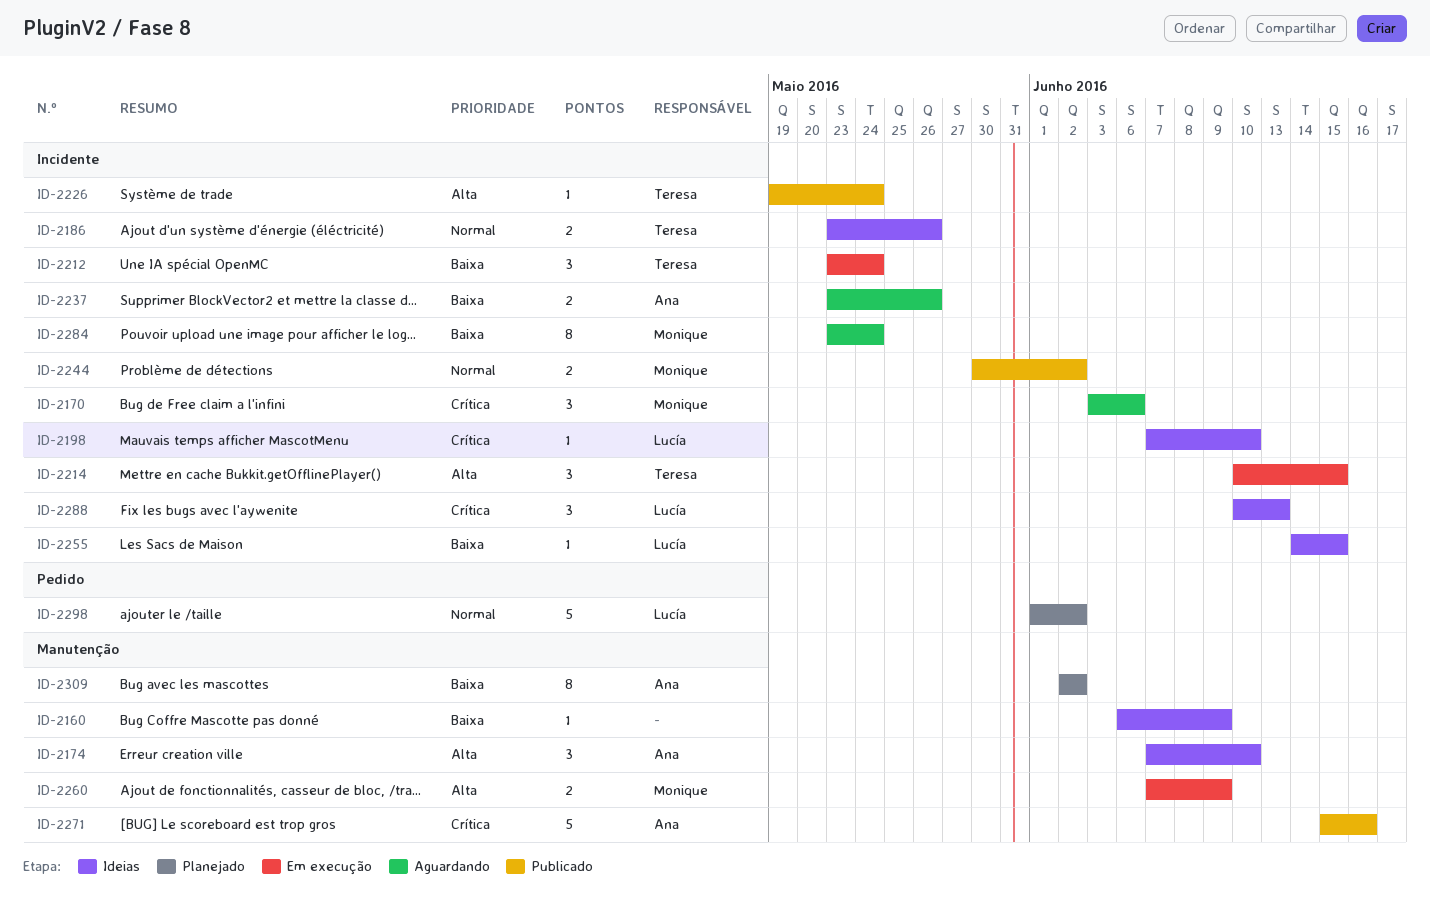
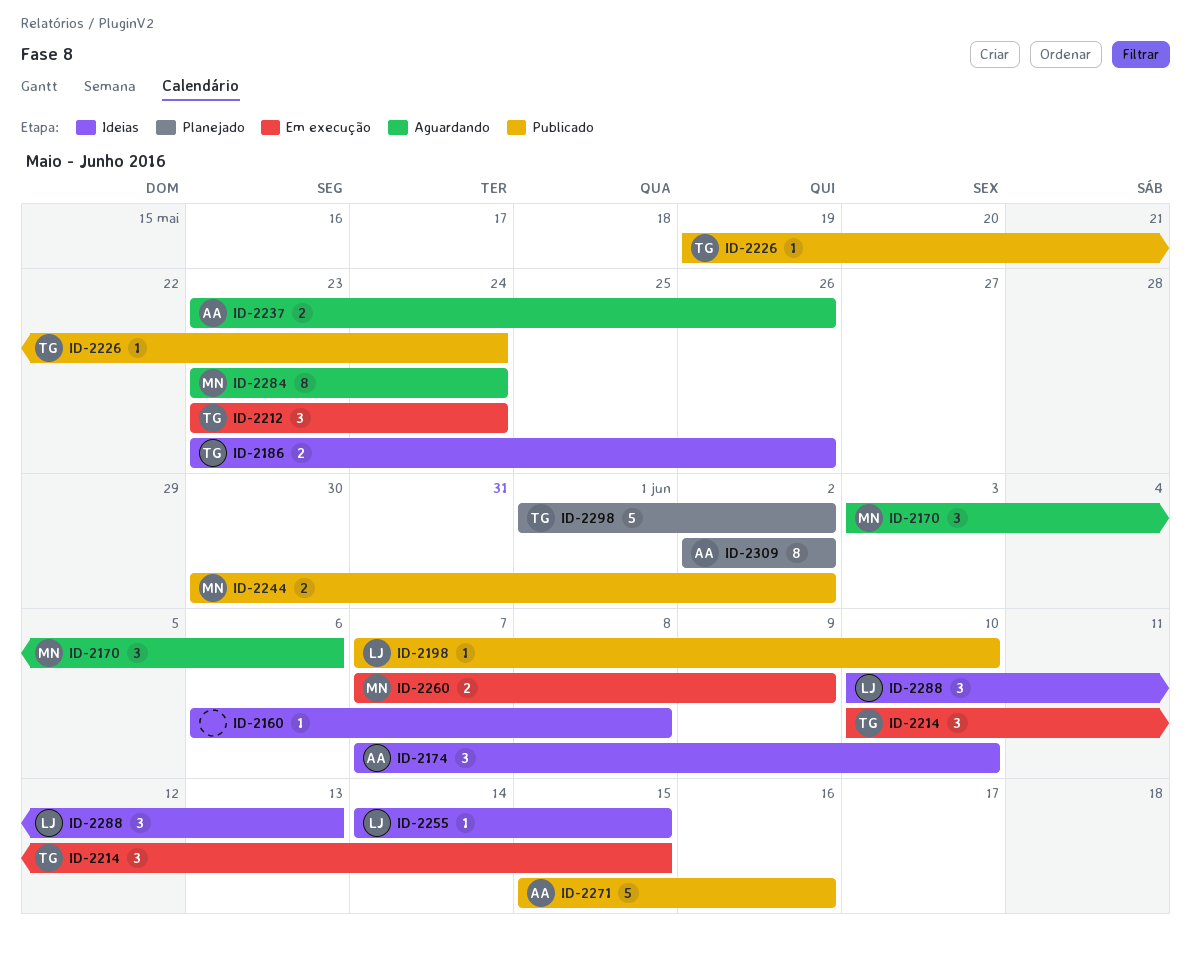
ID-2160, due: Jun 9 -> Jun 8
ID-2198, status: Ideias -> Publicado
ID-2298, owner: Lucía -> Teresa

